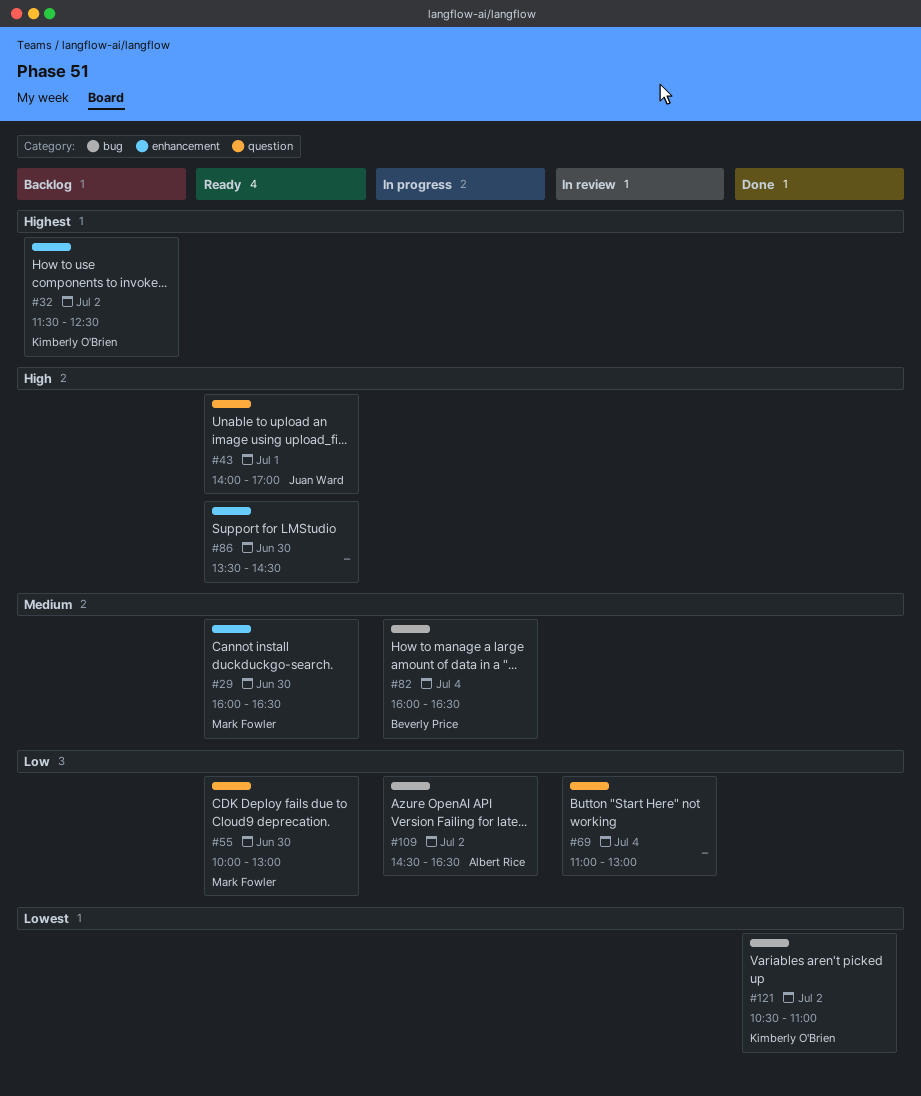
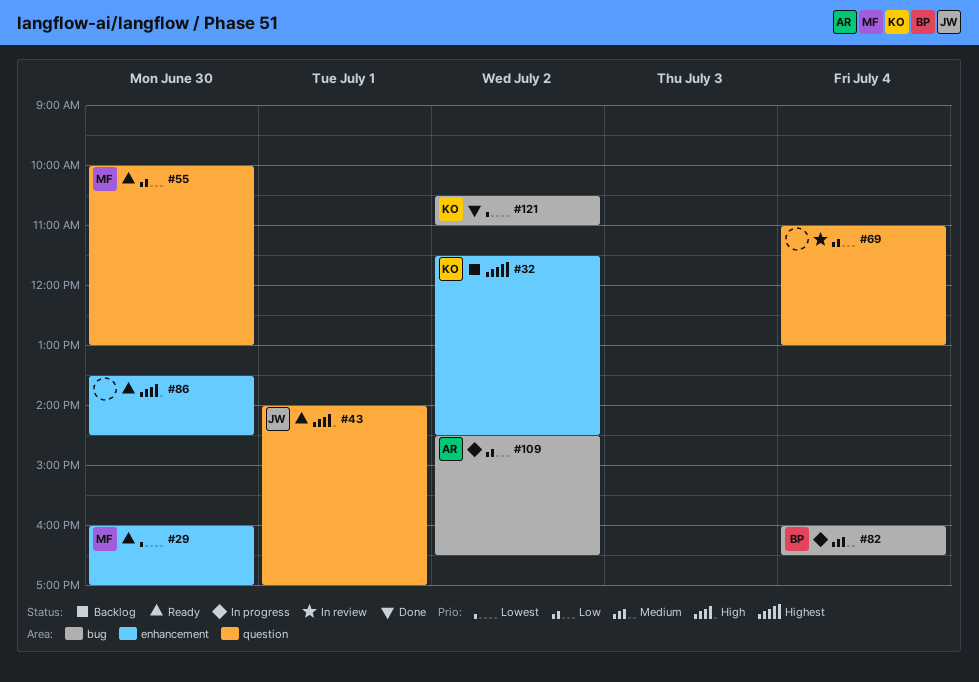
#29, priority: Medium -> Lowest
#29, ends: 16:30 -> 17:00
#32, ends: 12:30 -> 14:30

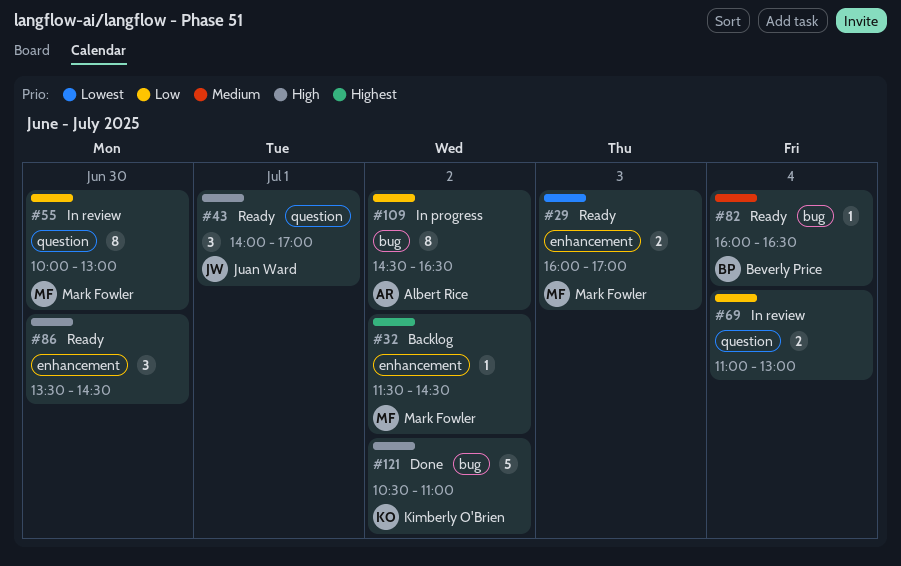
#29, day: Jun 30 -> Jul 3
#32, owner: Kimberly O'Brien -> Mark Fowler
#55, status: Ready -> In review
#82, status: In progress -> Ready
#121, priority: Lowest -> High

